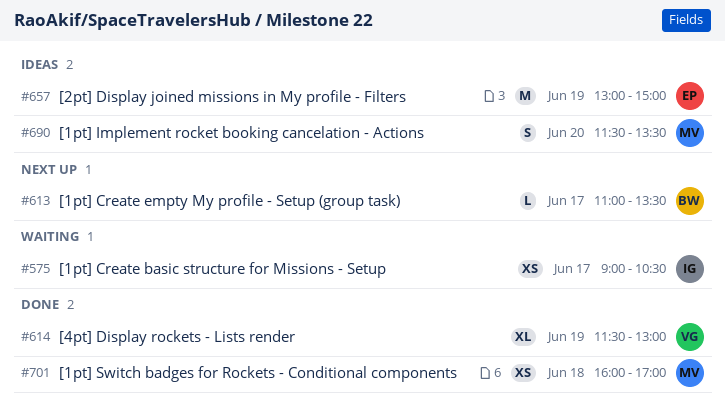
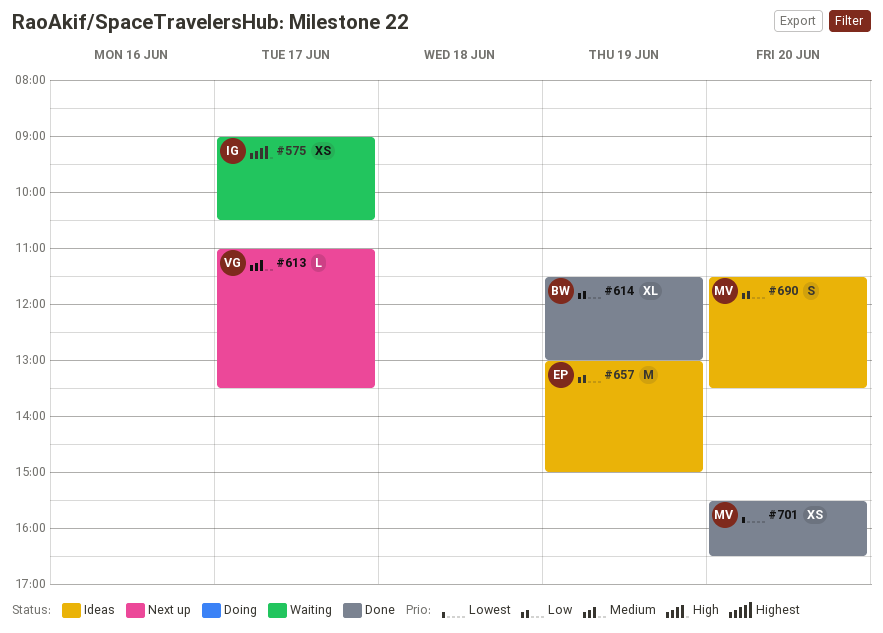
#613, owner: BW -> VG
#614, owner: VG -> BW
#701, day: Jun 18 -> Jun 20
#701, begins: 16:00 -> 15:30
#701, ends: 17:00 -> 16:30

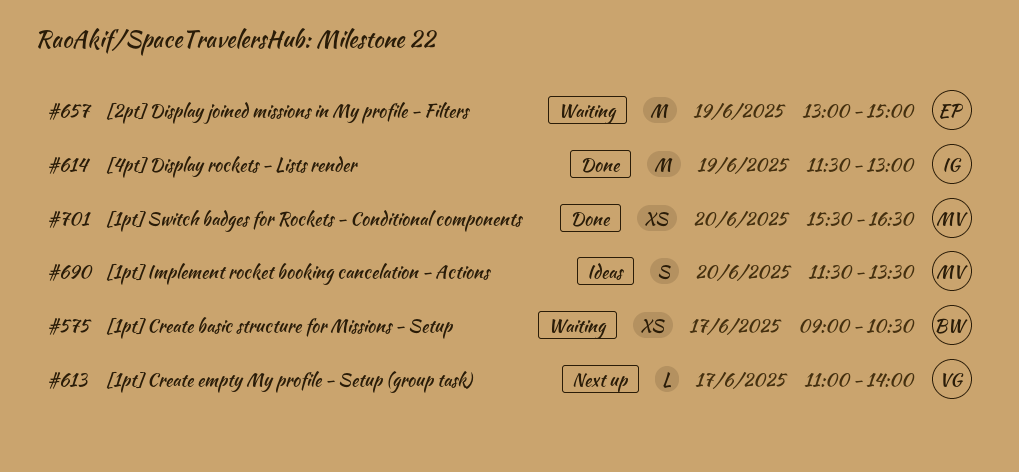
#575, owner: IG -> BW
#613, ends: 13:30 -> 14:00
#614, owner: BW -> IG
#614, estimate: XL -> M
#657, status: Ideas -> Waiting

